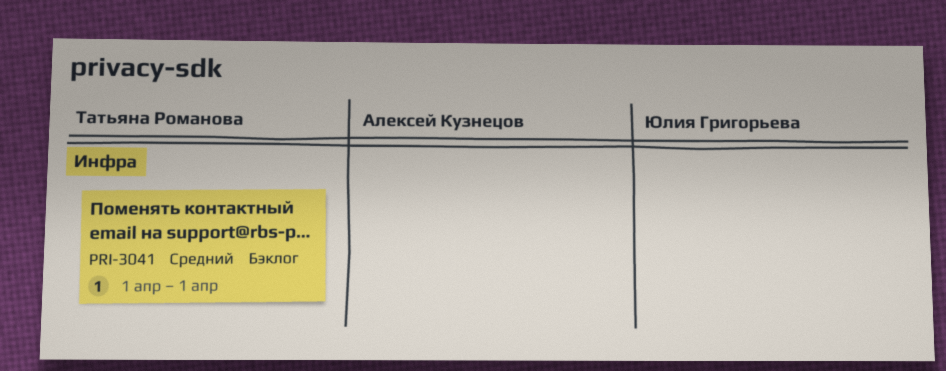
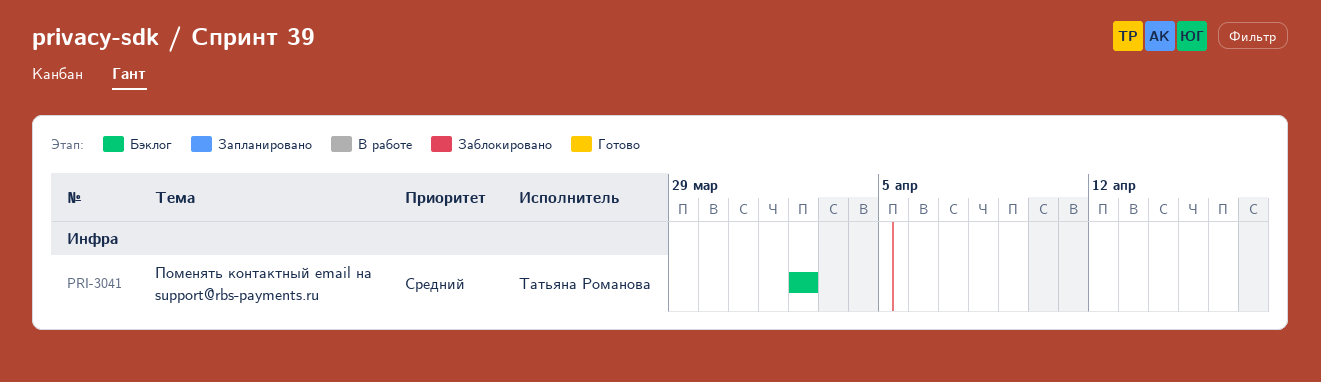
PRI-3041, start: Apr 1 -> Apr 2
PRI-3041, due: Apr 1 -> Apr 2

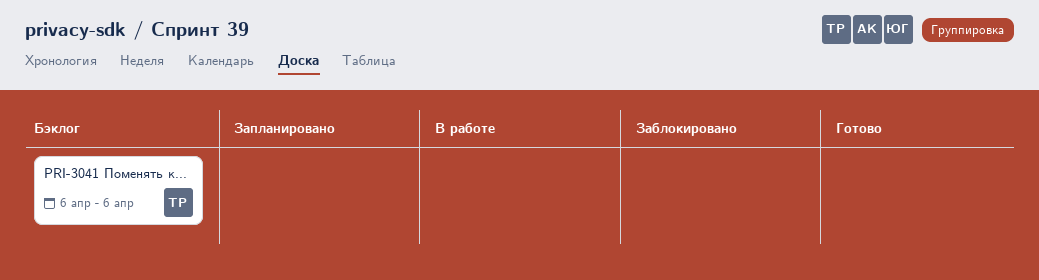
PRI-3041, start: Apr 2 -> Apr 6
PRI-3041, due: Apr 2 -> Apr 6

